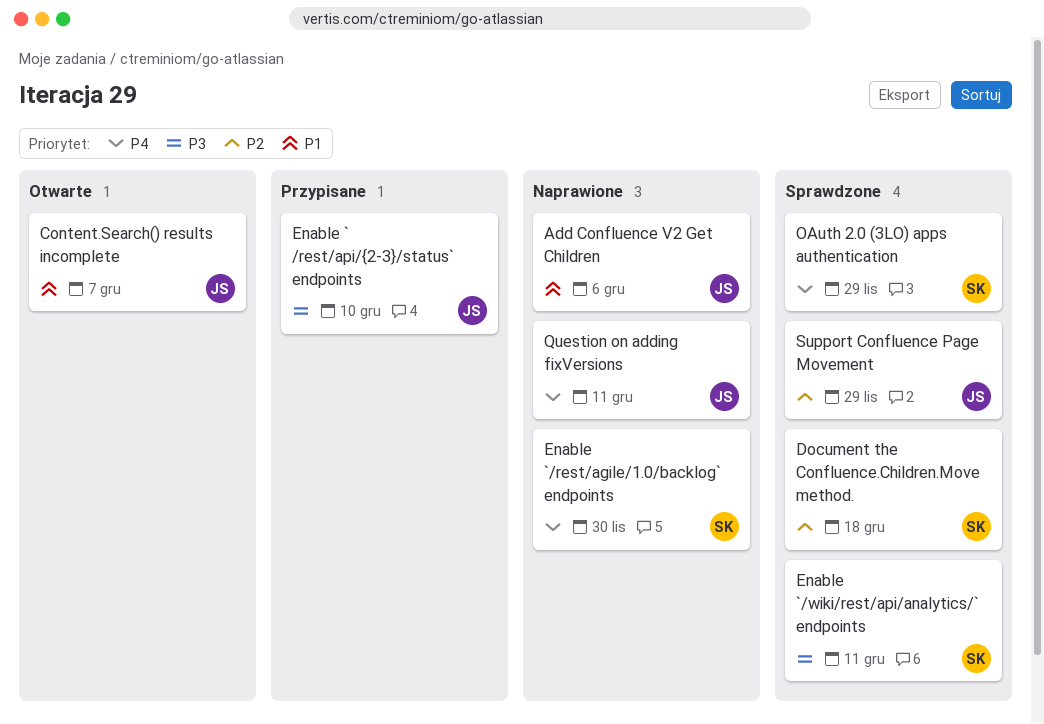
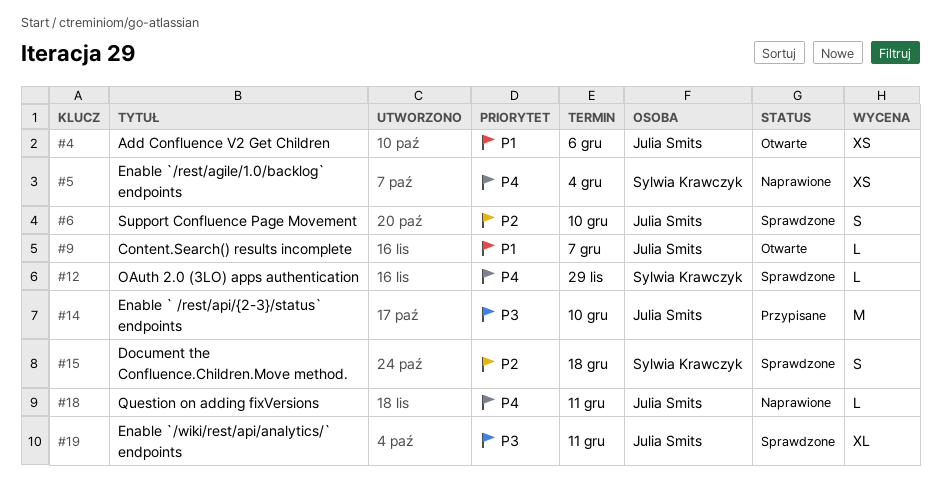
Add Confluence V2 Get Children, status: Naprawione -> Otwarte
Enable `/rest/agile/1.0/backlog` endpoints, due: Nov 30 -> Dec 4
Enable `/wiki/rest/api/analytics/` endpoints, owner: Sylwia Krawczyk -> Julia Smits
Support Confluence Page Movement, due: Nov 29 -> Dec 10

